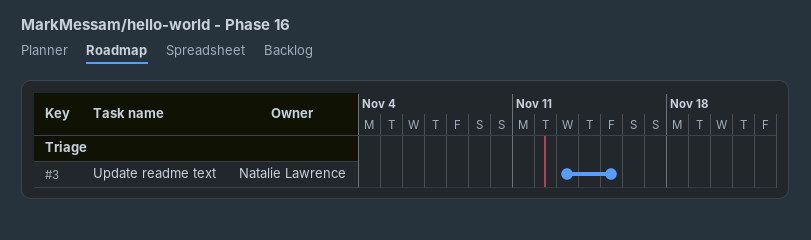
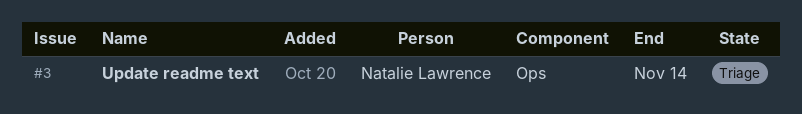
#3, due: Nov 15 -> Nov 14

